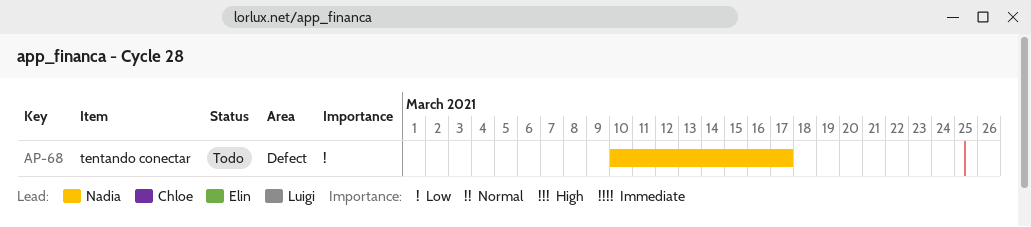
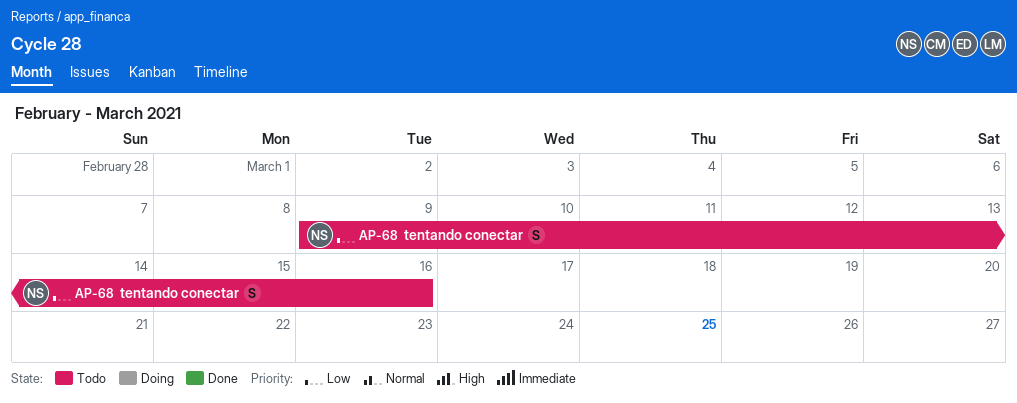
AP-68, start: Mar 10 -> Mar 9
AP-68, due: Mar 17 -> Mar 16

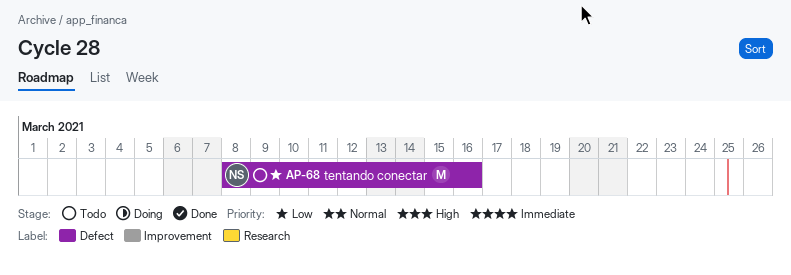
AP-68, estimate: S -> M
AP-68, start: Mar 9 -> Mar 8

